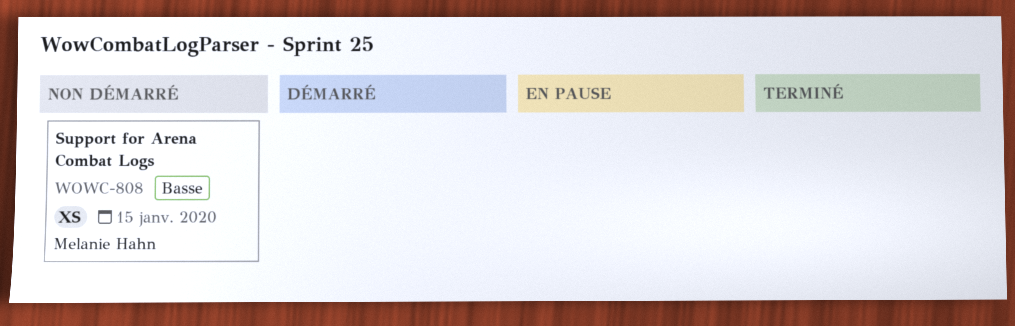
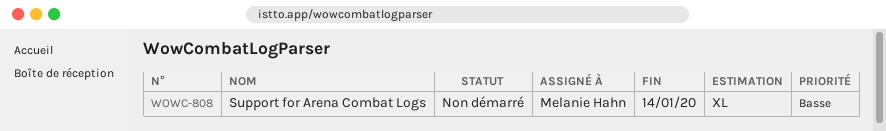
WOWC-808, estimate: XS -> XL
WOWC-808, due: Jan 15 -> Jan 14

